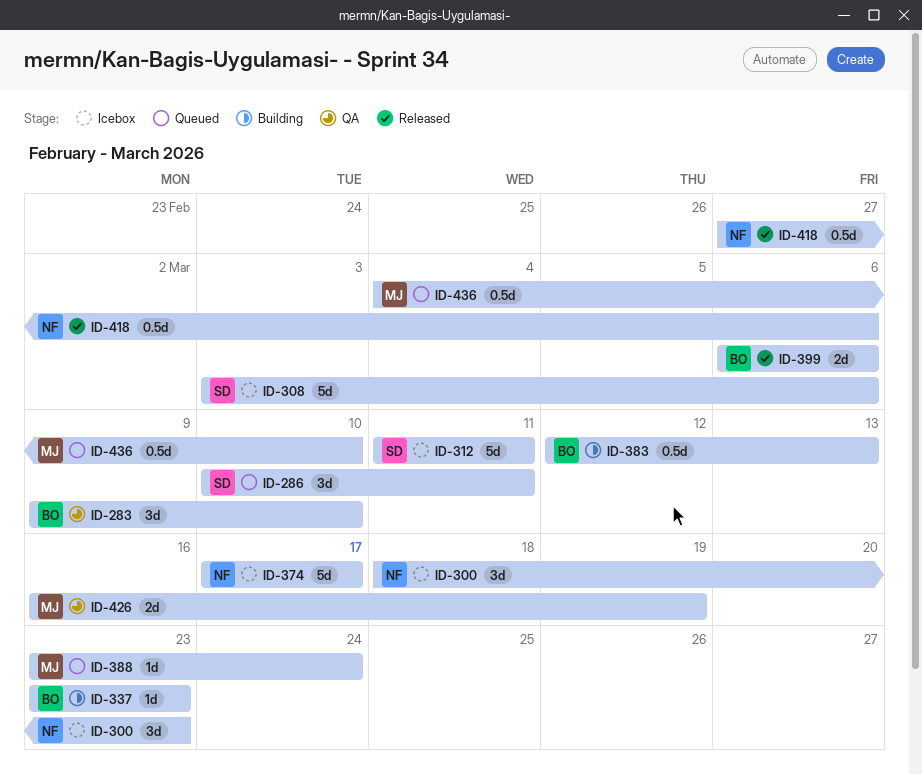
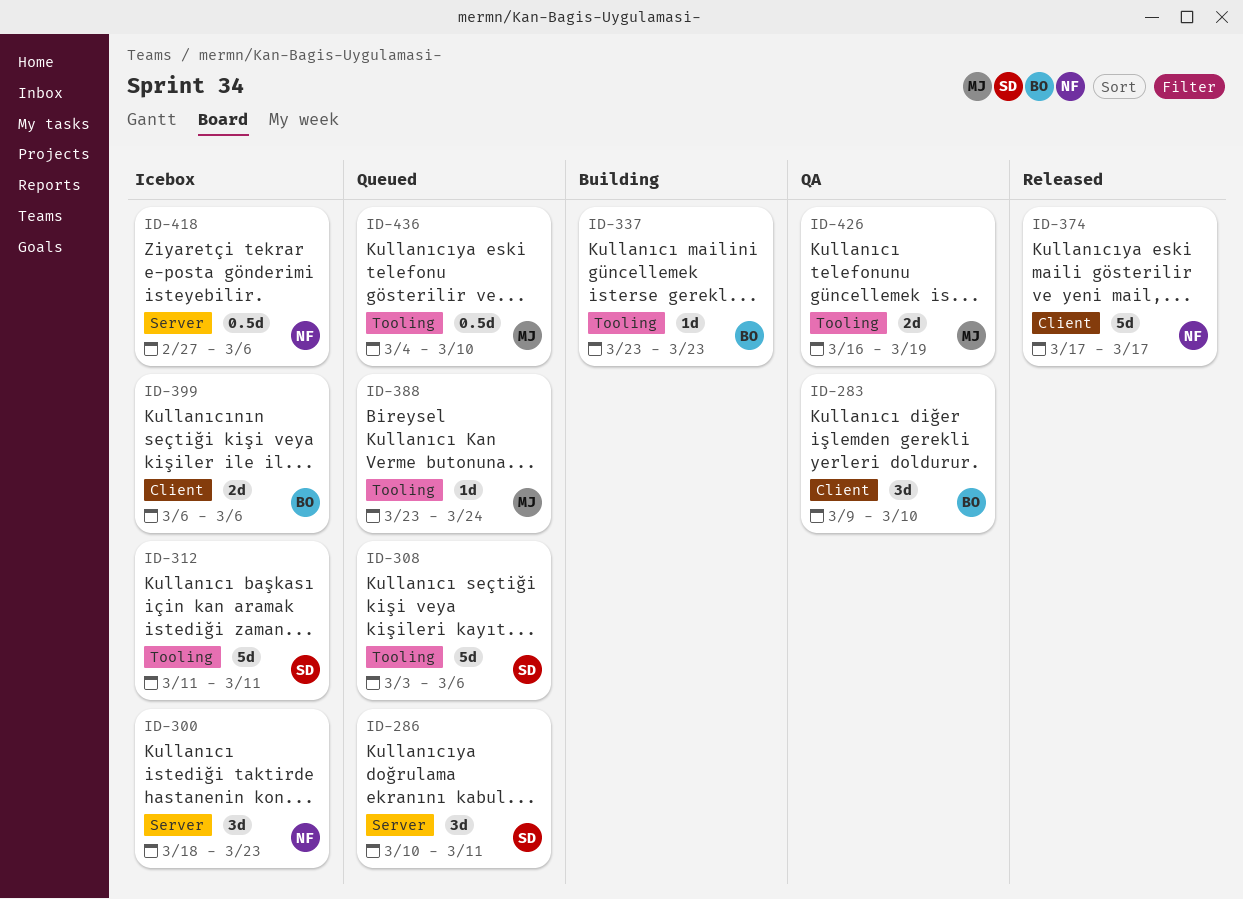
ID-308, status: Icebox -> Queued
ID-374, status: Icebox -> Released
ID-383: present -> none
ID-399, status: Released -> Icebox
ID-418, status: Released -> Icebox

